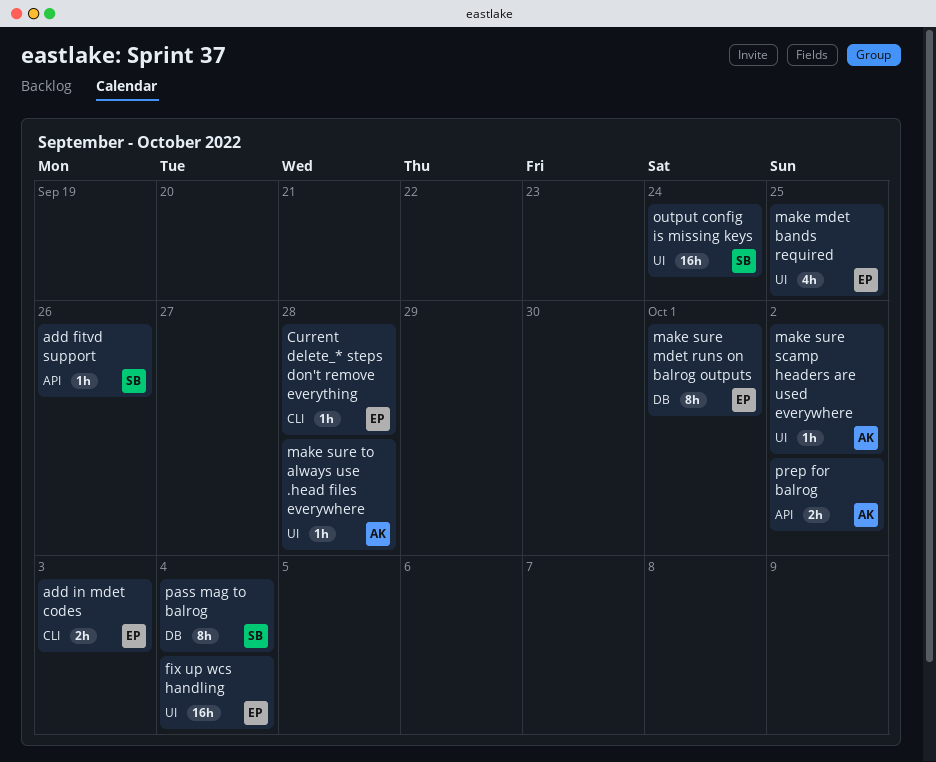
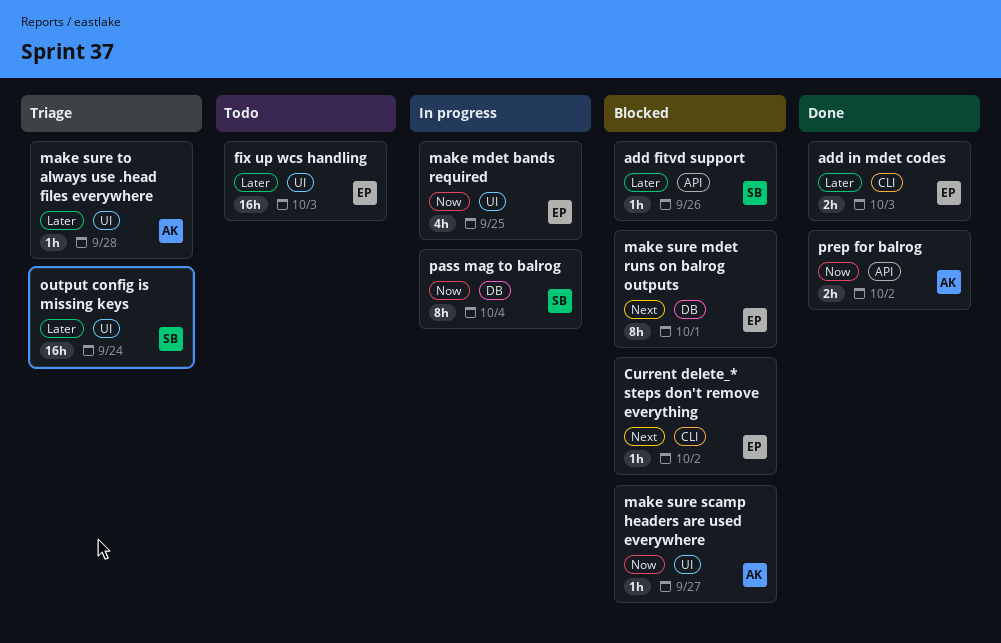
Current delete_* steps don't remove everything, due: Sep 28 -> Oct 2
fix up wcs handling, due: Oct 4 -> Oct 3
make sure scamp headers are used everywhere, due: Oct 2 -> Sep 27

